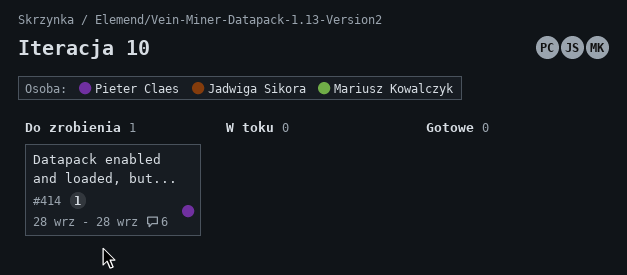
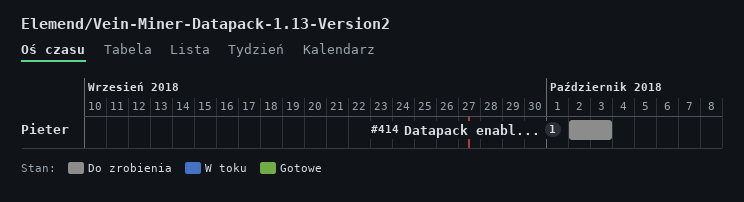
#414, start: Sep 28 -> Oct 2
#414, due: Sep 28 -> Oct 3

